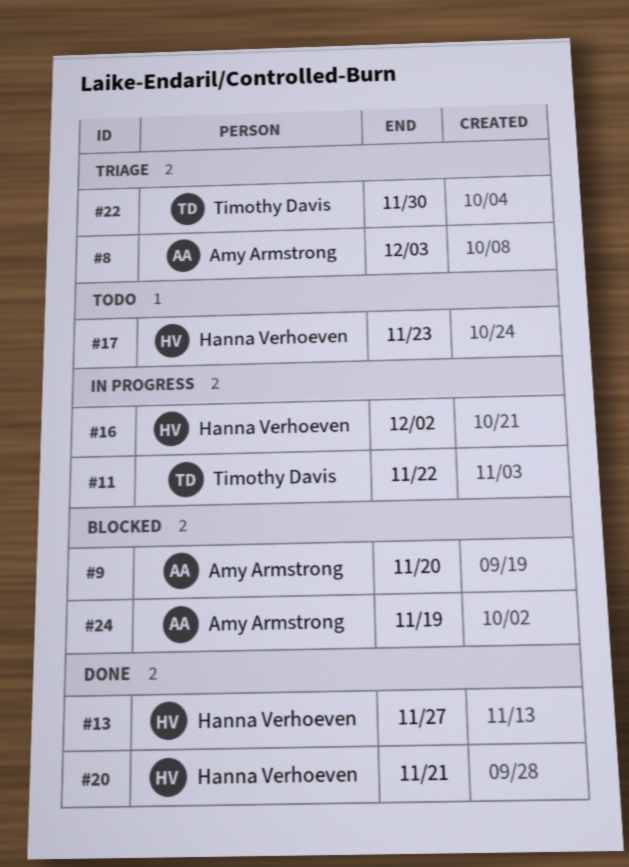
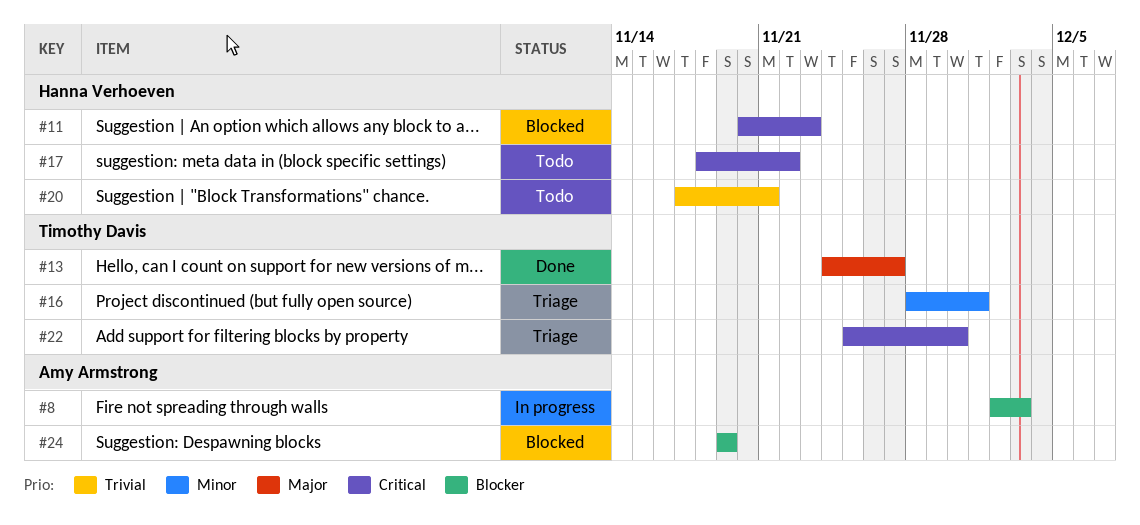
#8, status: Triage -> In progress
#9: present -> none
#11, status: In progress -> Blocked
#11, owner: Timothy Davis -> Hanna Verhoeven
#11, due: Nov 22 -> Nov 23
#13, owner: Hanna Verhoeven -> Timothy Davis
#16, status: In progress -> Triage
#16, owner: Hanna Verhoeven -> Timothy Davis
#16, due: Dec 2 -> Dec 1
#17, due: Nov 23 -> Nov 22
#20, status: Done -> Todo

